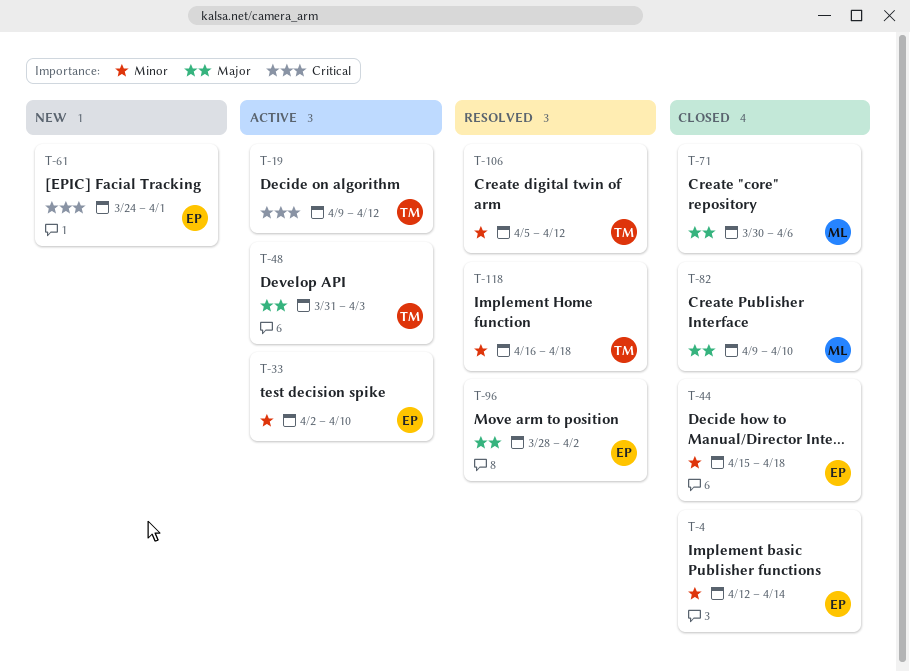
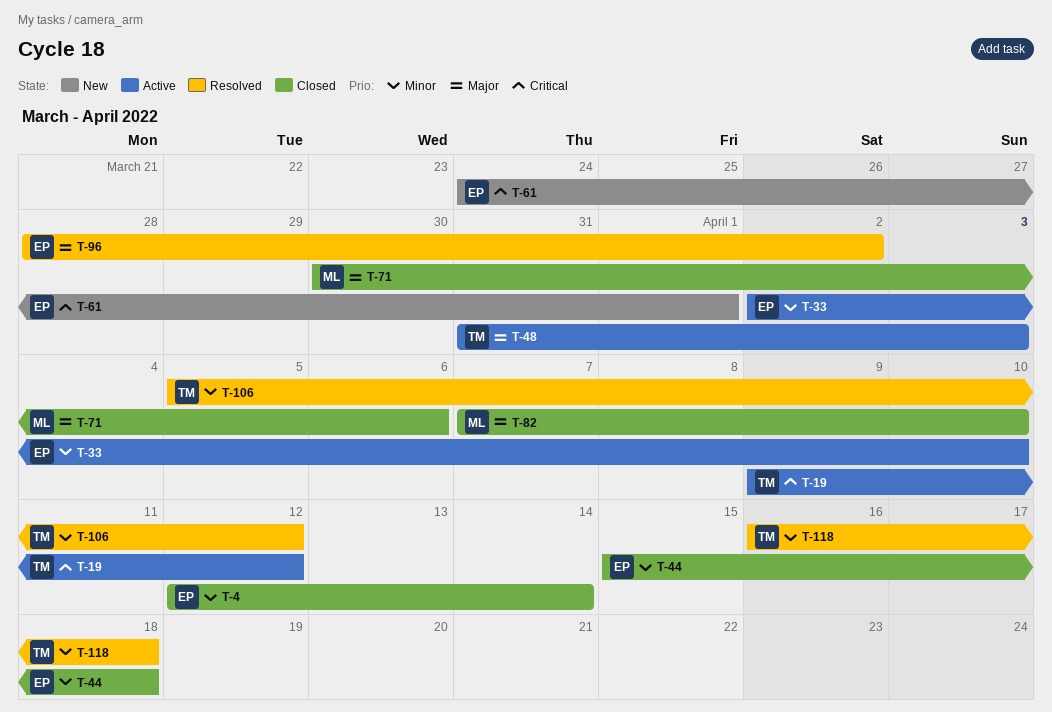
T-82, start: Apr 9 -> Apr 7

